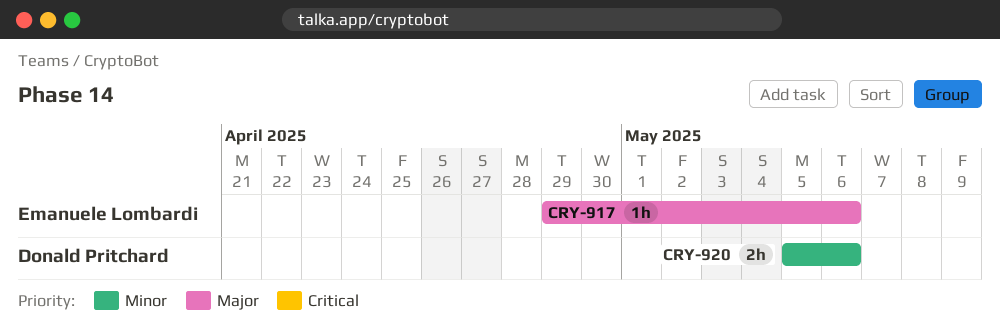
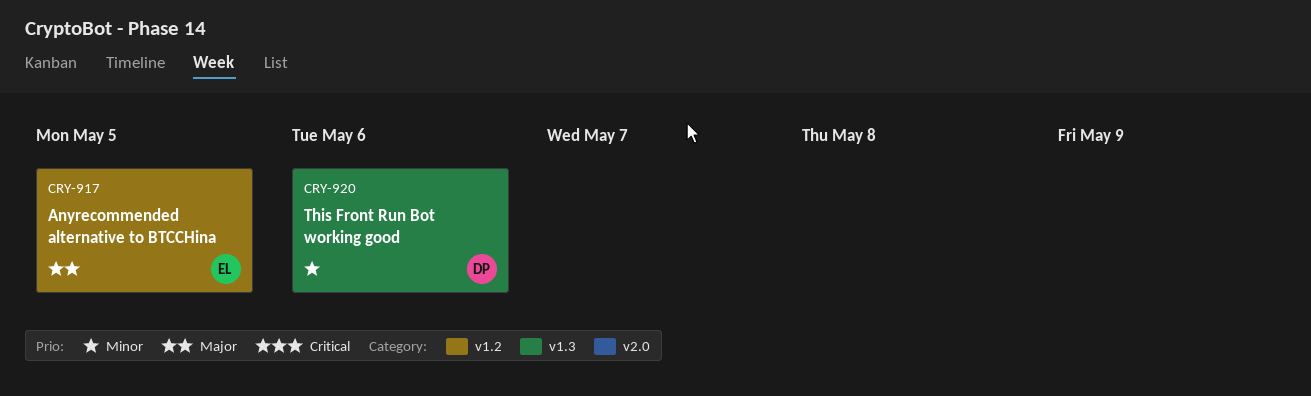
CRY-917, due: May 6 -> May 5

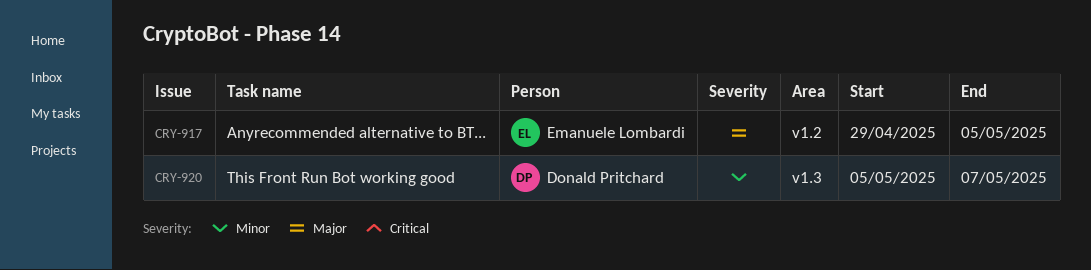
CRY-920, due: May 6 -> May 7

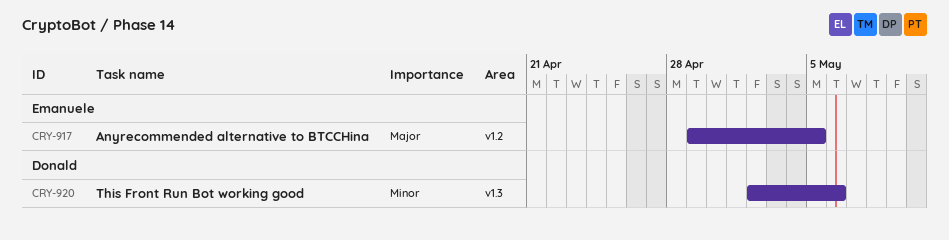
CRY-920, start: May 5 -> May 2
CRY-920, due: May 7 -> May 6

